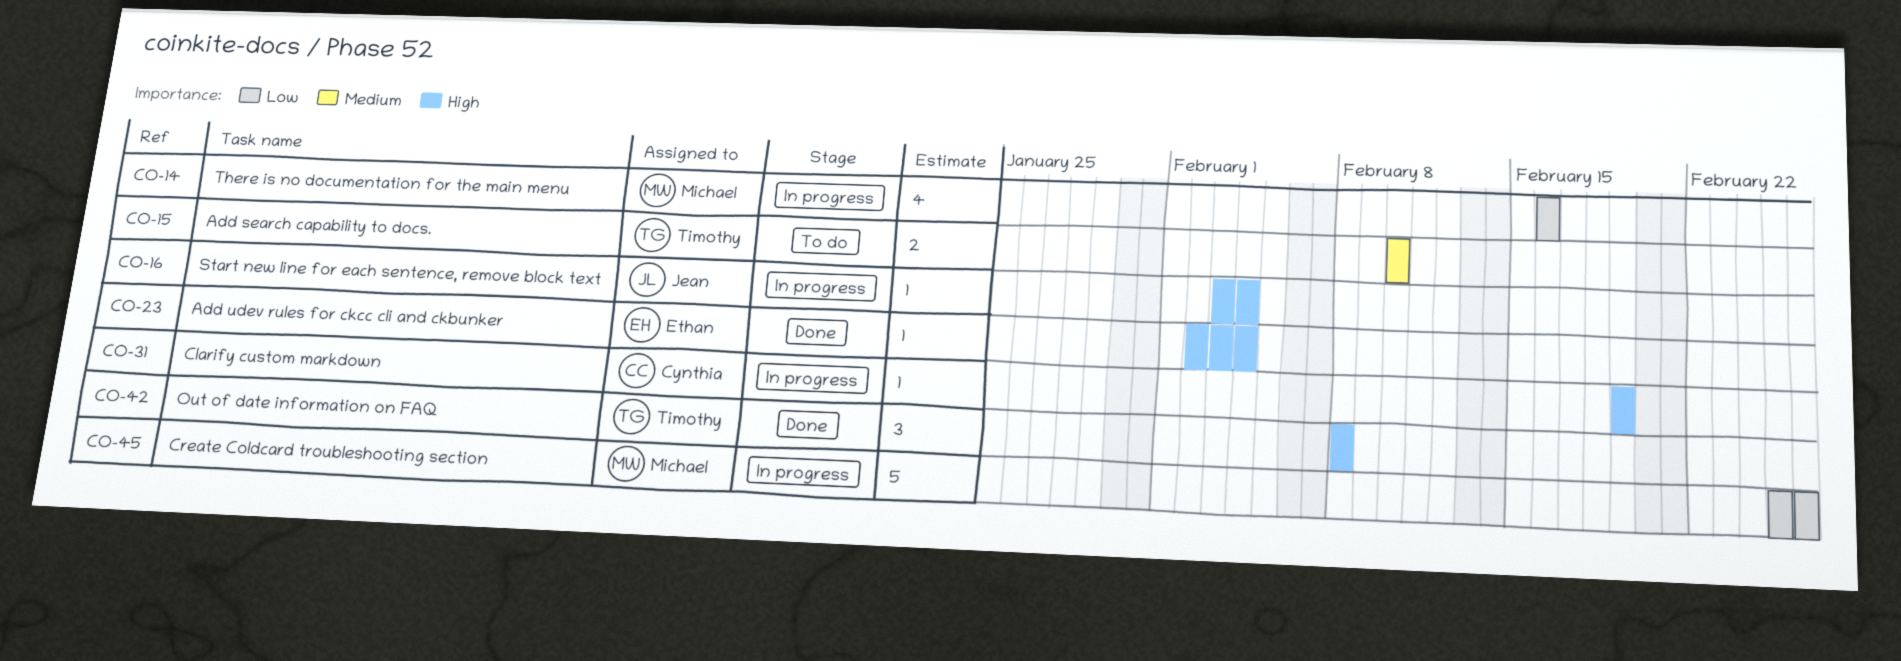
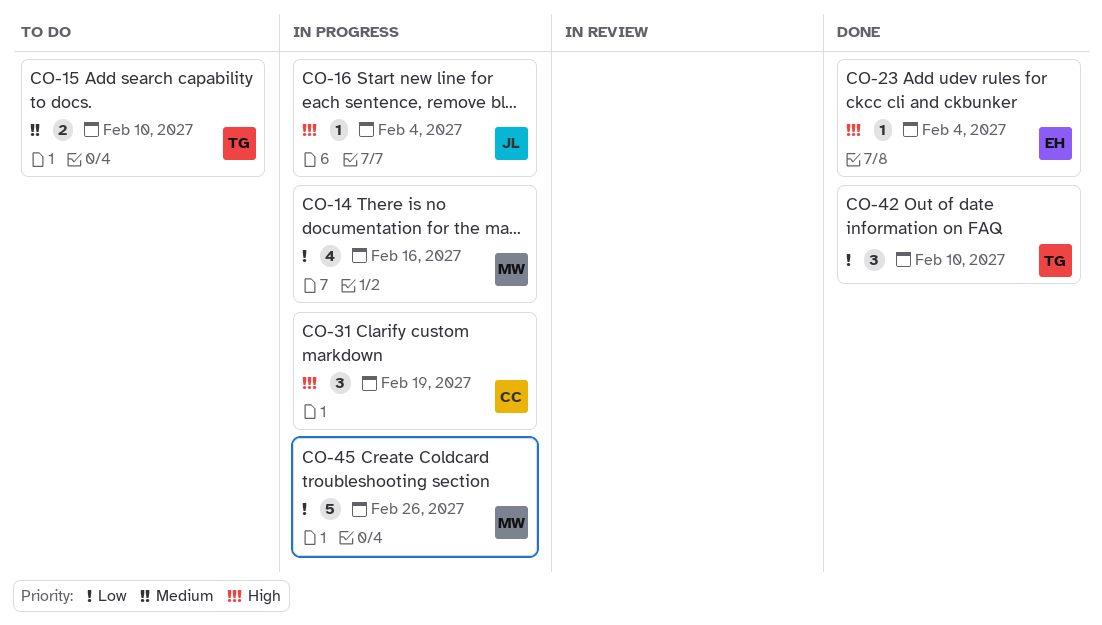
CO-31, estimate: 1 -> 3
CO-42, priority: High -> Low
CO-42, due: Feb 8 -> Feb 10

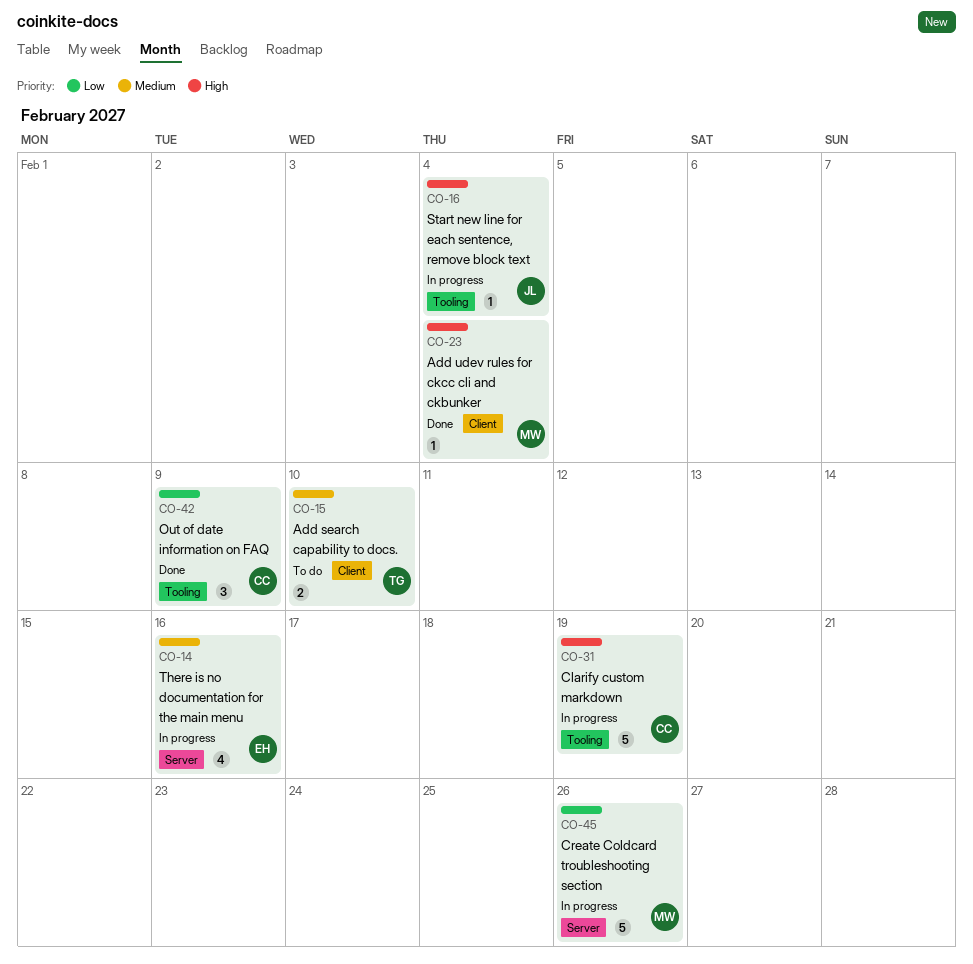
CO-14, owner: MW -> EH
CO-14, priority: Low -> Medium
CO-23, owner: EH -> MW
CO-31, estimate: 3 -> 5
CO-42, owner: TG -> CC
CO-42, due: Feb 10 -> Feb 9

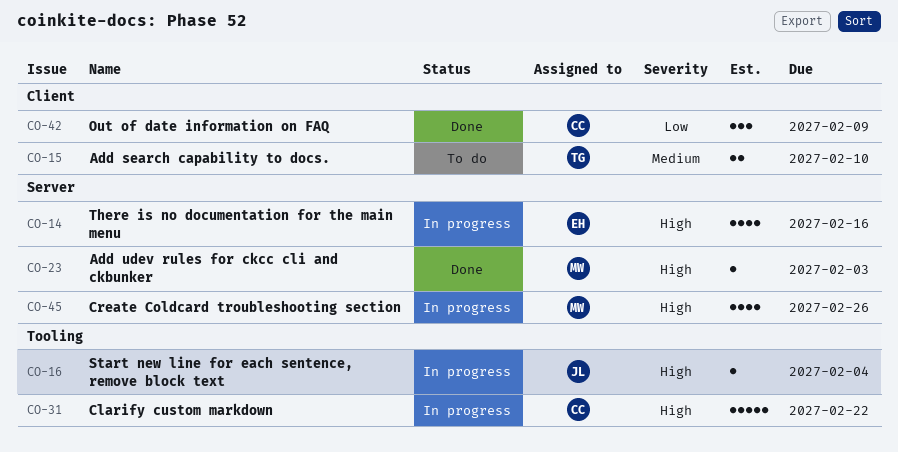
CO-14, priority: Medium -> High
CO-23, label: Client -> Server
CO-23, due: Feb 4 -> Feb 3
CO-31, due: Feb 19 -> Feb 22
CO-42, label: Tooling -> Client
CO-45, priority: Low -> High
CO-45, estimate: 5 -> 4

